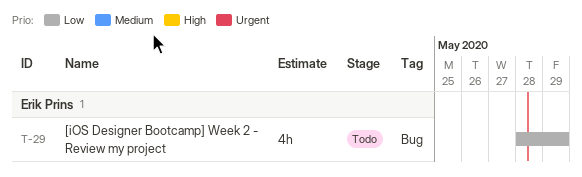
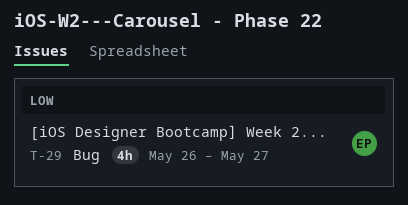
T-29, start: May 28 -> May 26
T-29, due: May 29 -> May 27

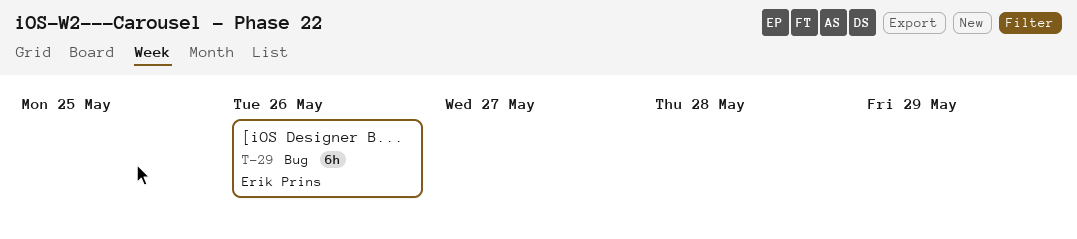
T-29, estimate: 4h -> 6h
T-29, due: May 27 -> May 26

